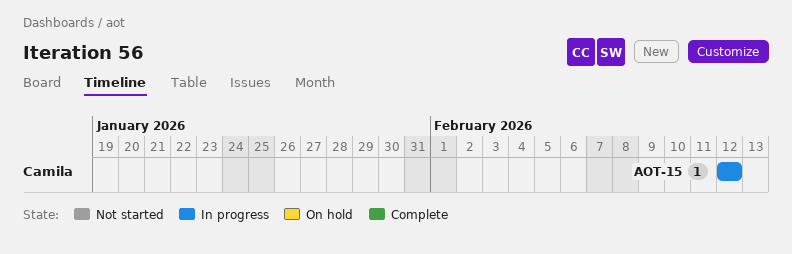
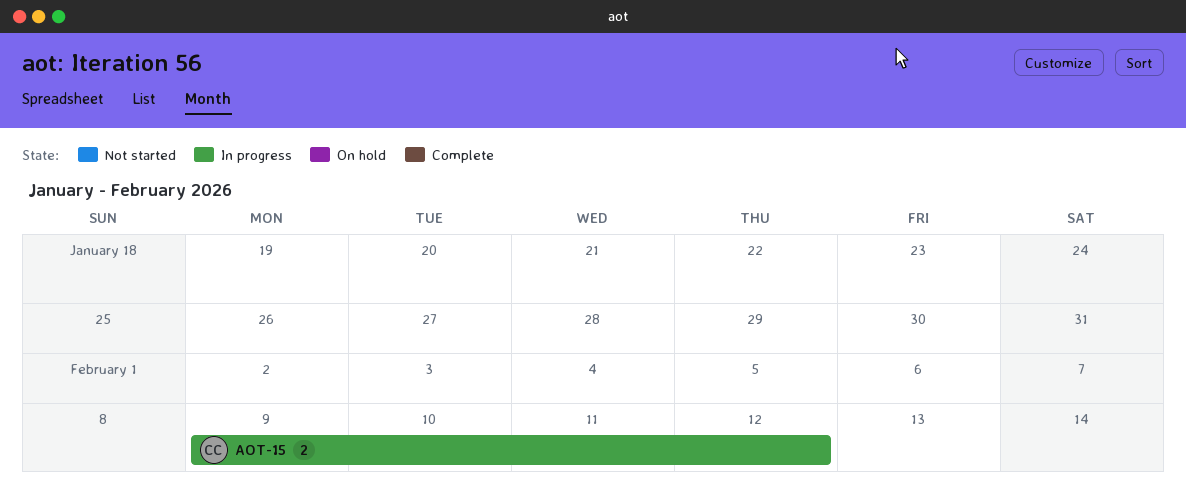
AOT-15, estimate: 1 -> 2
AOT-15, start: Feb 12 -> Feb 9

